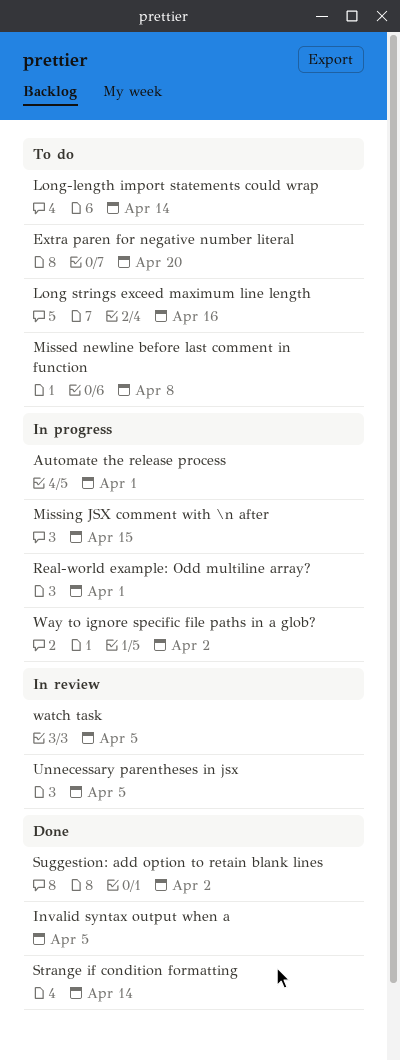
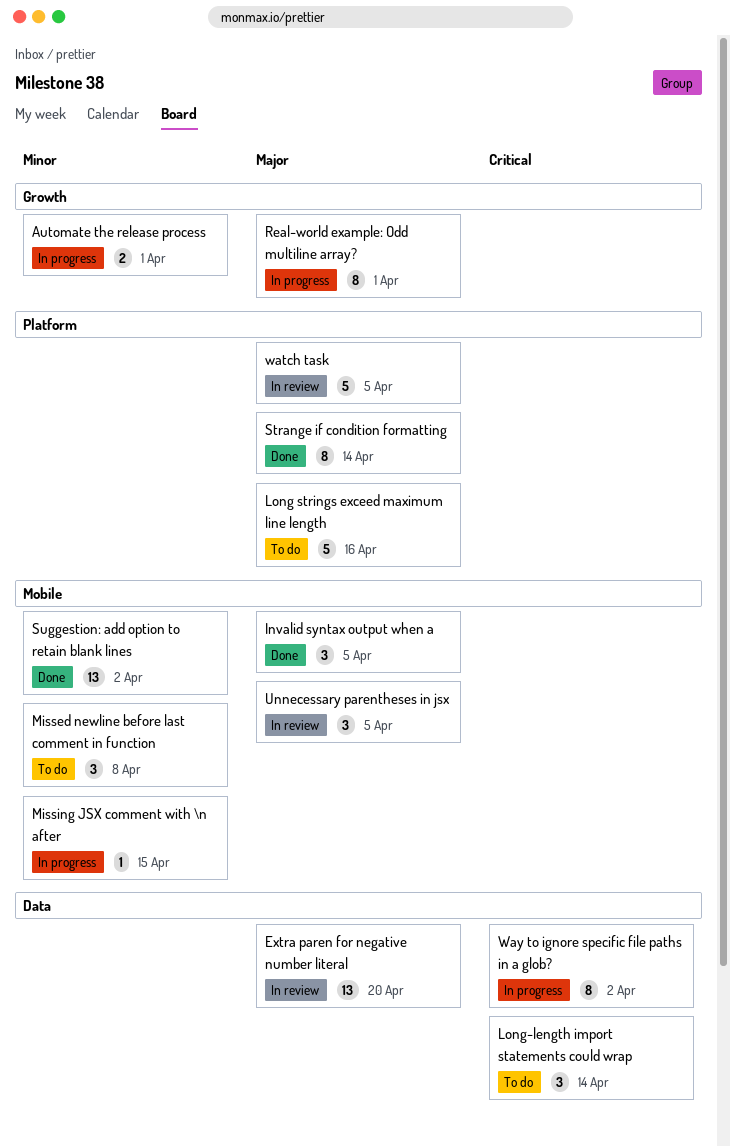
Extra paren for negative number literal, status: To do -> In review

